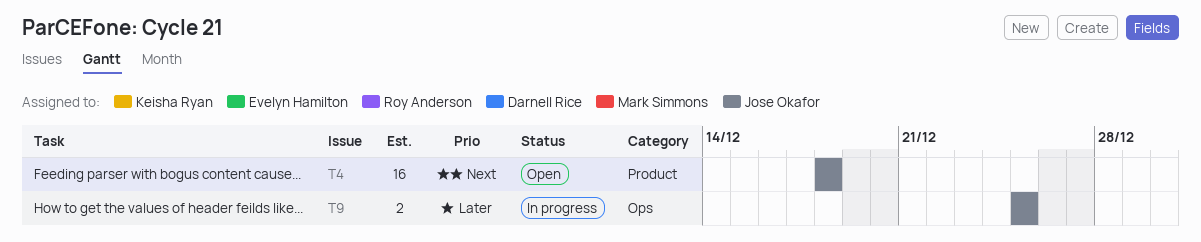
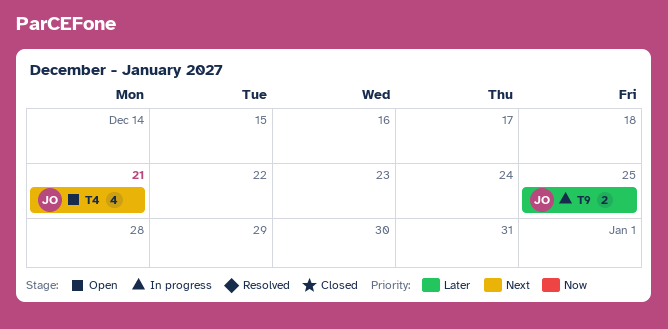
T4, estimate: 16 -> 4
T4, start: Dec 18 -> Dec 21
T4, due: Dec 18 -> Dec 21

